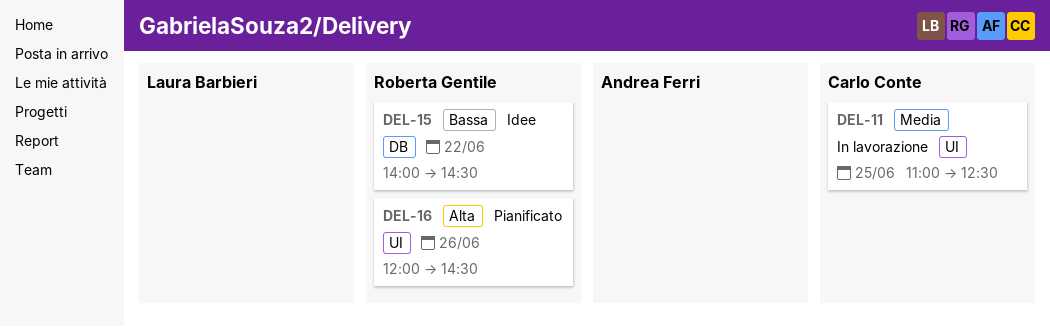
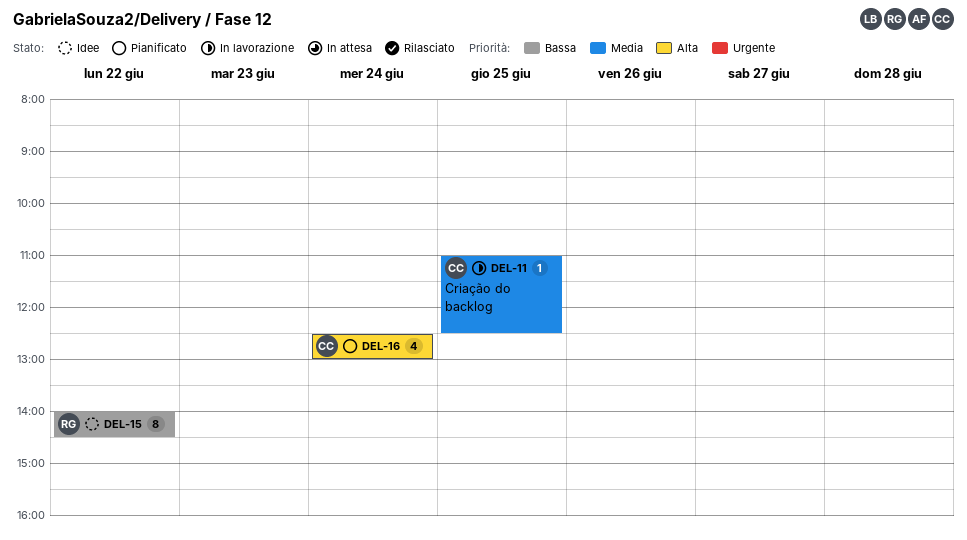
DEL-16, owner: Roberta Gentile -> Carlo Conte
DEL-16, day: Jun 26 -> Jun 24
DEL-16, begins: 12:00 -> 12:30
DEL-16, ends: 14:30 -> 13:00

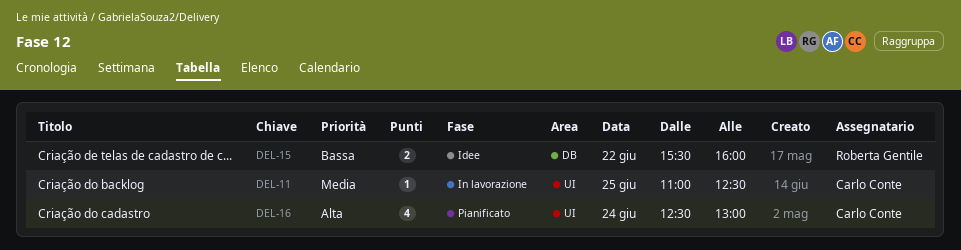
DEL-15, estimate: 8 -> 2
DEL-15, begins: 14:00 -> 15:30
DEL-15, ends: 14:30 -> 16:00

